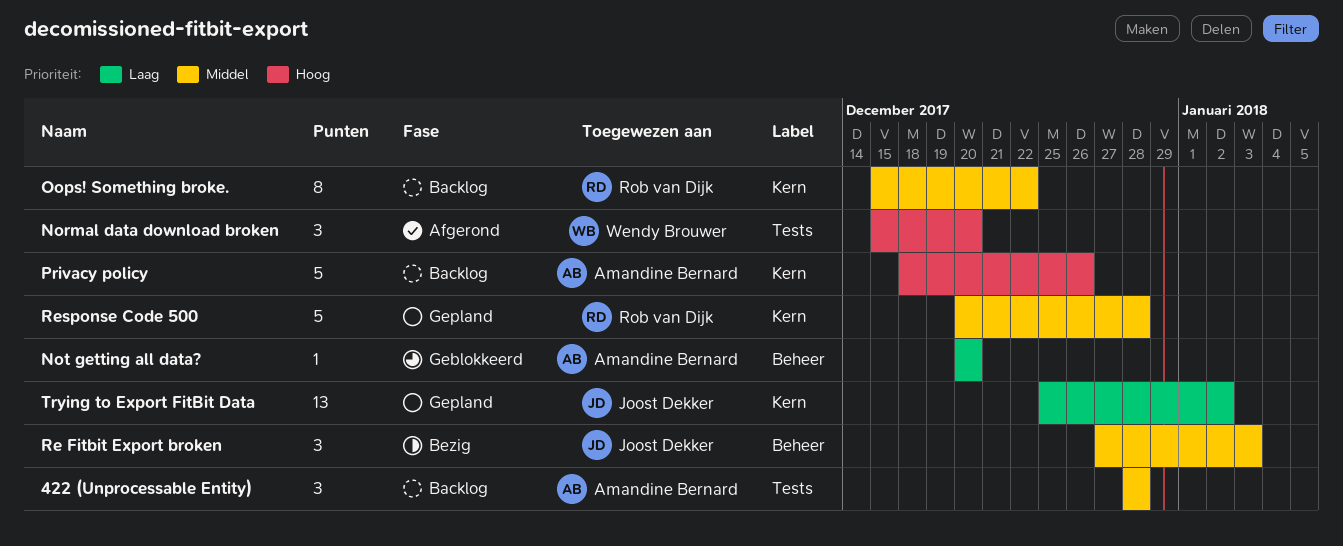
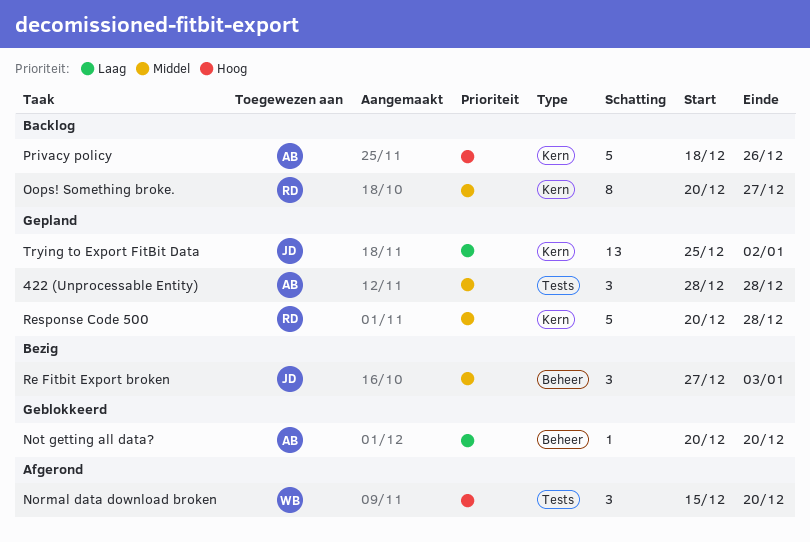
422 (Unprocessable Entity), status: Backlog -> Gepland
Oops! Something broke., start: Dec 15 -> Dec 20
Oops! Something broke., due: Dec 22 -> Dec 27

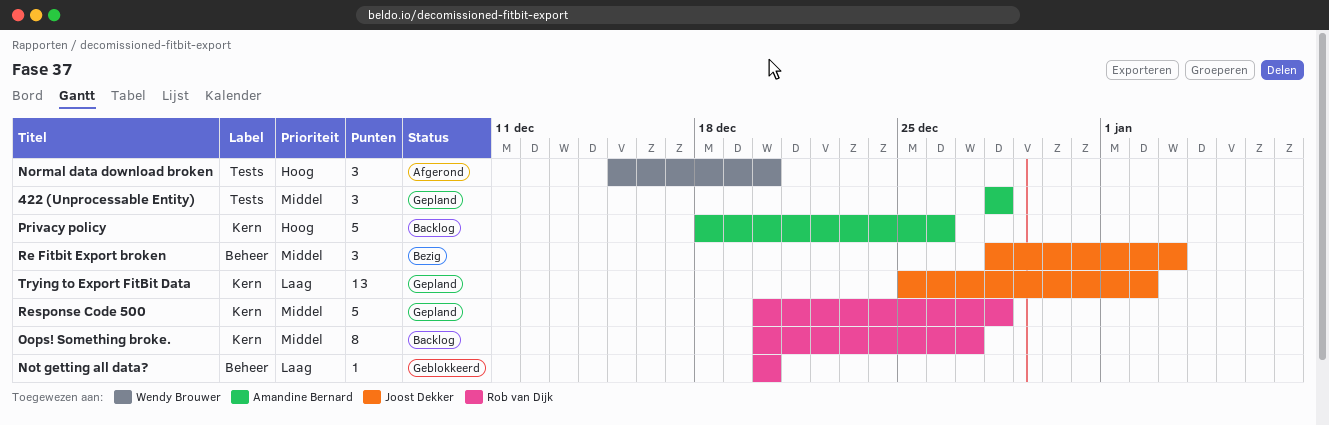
Not getting all data?, owner: Amandine Bernard -> Rob van Dijk
Re Fitbit Export broken, start: Dec 27 -> Dec 28

